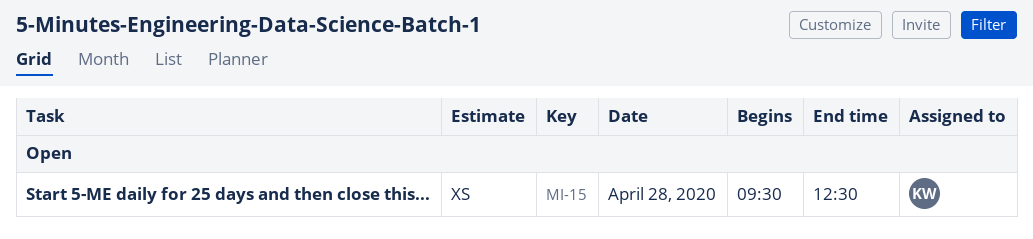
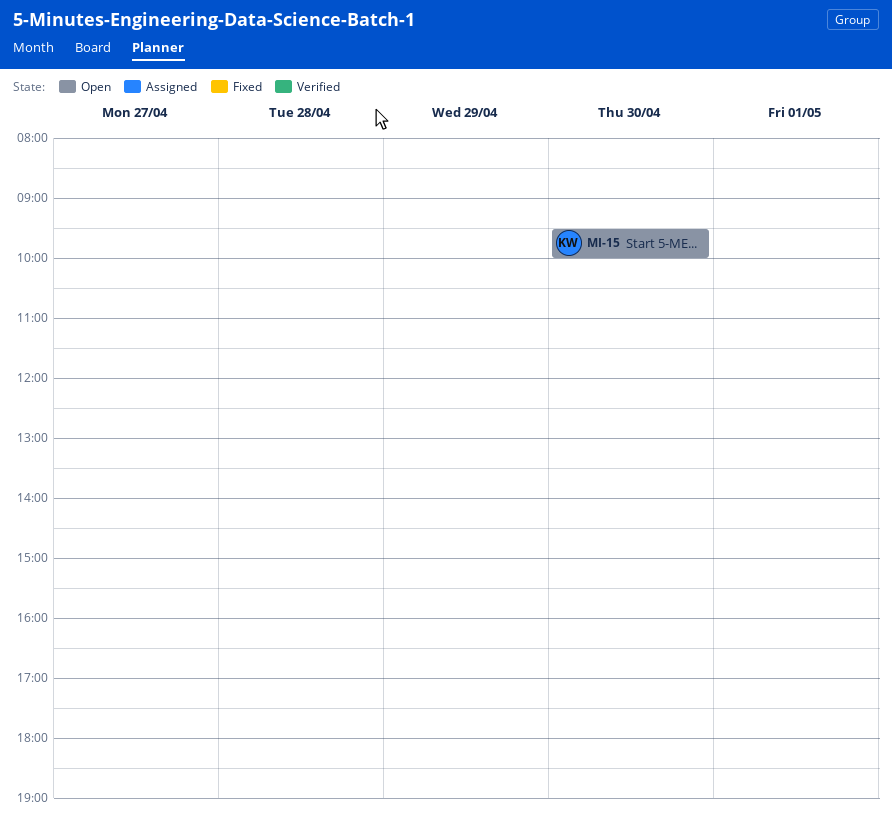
MI-15, day: Apr 28 -> Apr 30
MI-15, ends: 12:30 -> 10:00

